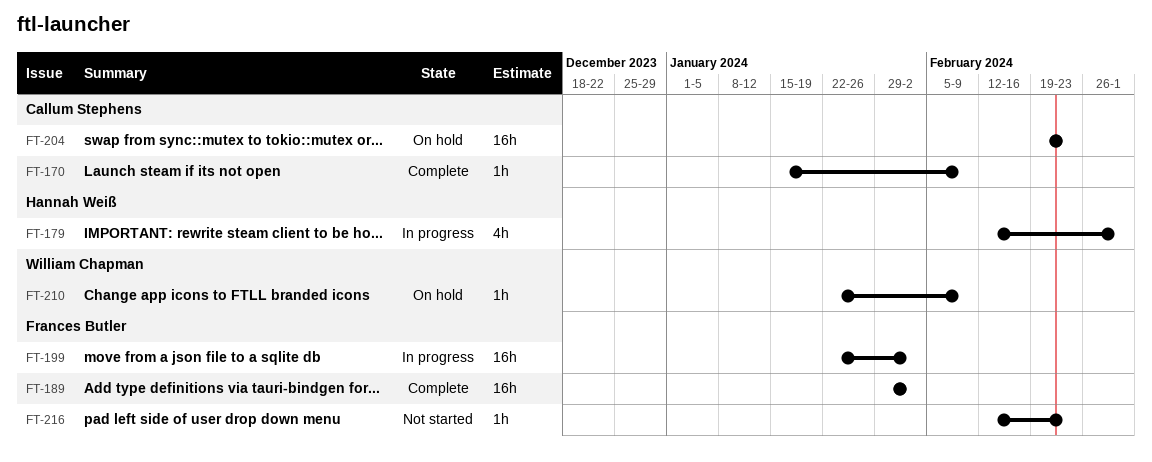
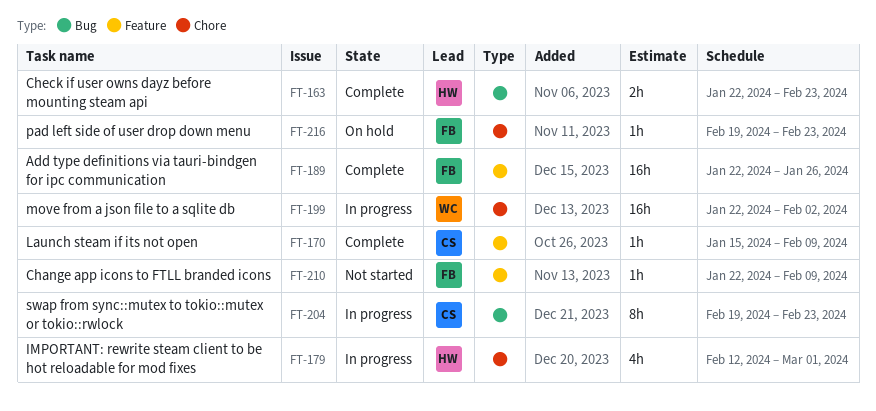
FT-163: none -> present
FT-189, start: Jan 29 -> Jan 22
FT-189, due: Feb 2 -> Jan 26
FT-199, owner: Frances Butler -> William Chapman
FT-204, status: On hold -> In progress
FT-204, estimate: 16h -> 8h
FT-210, status: On hold -> Not started
FT-210, owner: William Chapman -> Frances Butler
FT-216, status: Not started -> On hold
FT-216, start: Feb 12 -> Feb 19

